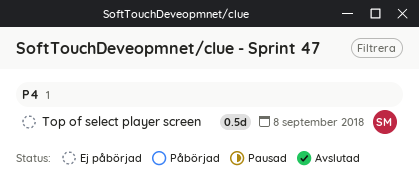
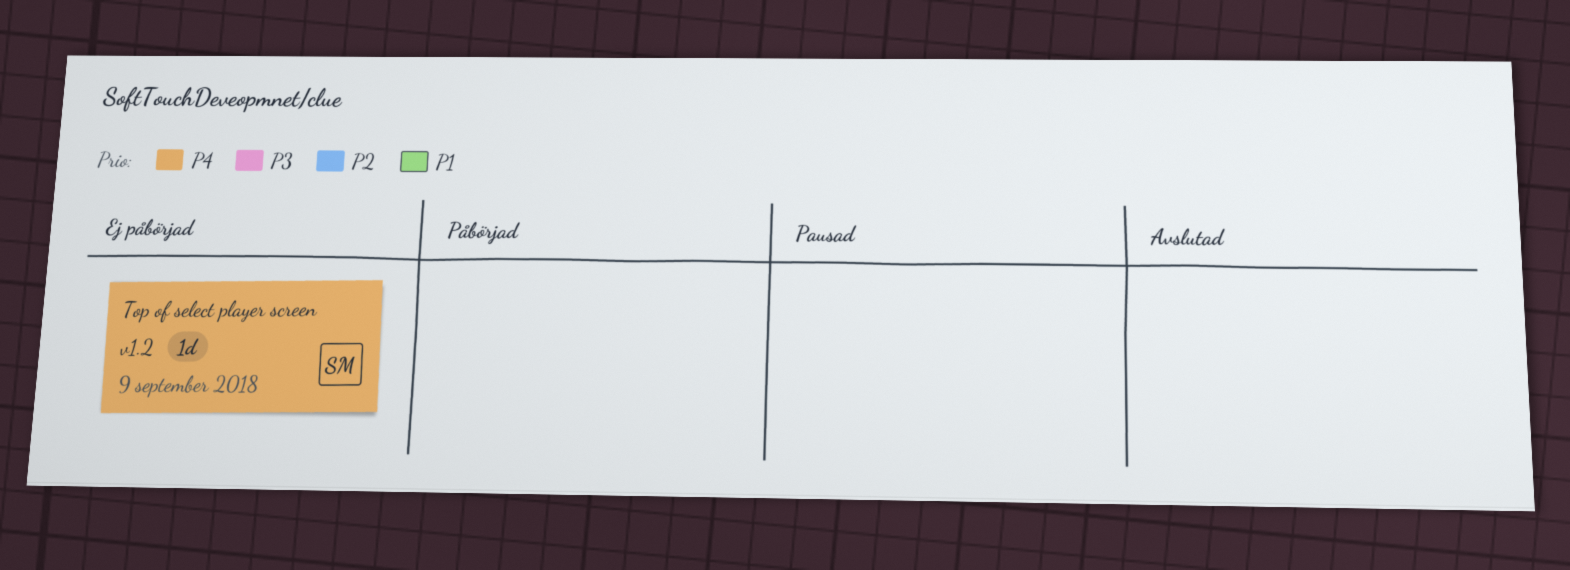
Top of select player screen, estimate: 0.5d -> 1d
Top of select player screen, due: Sep 8 -> Sep 9

